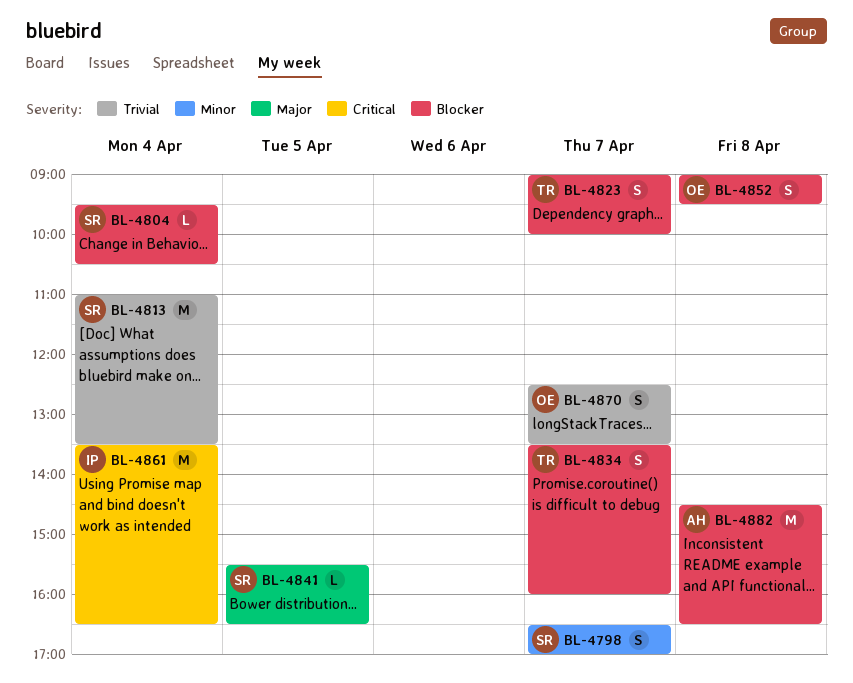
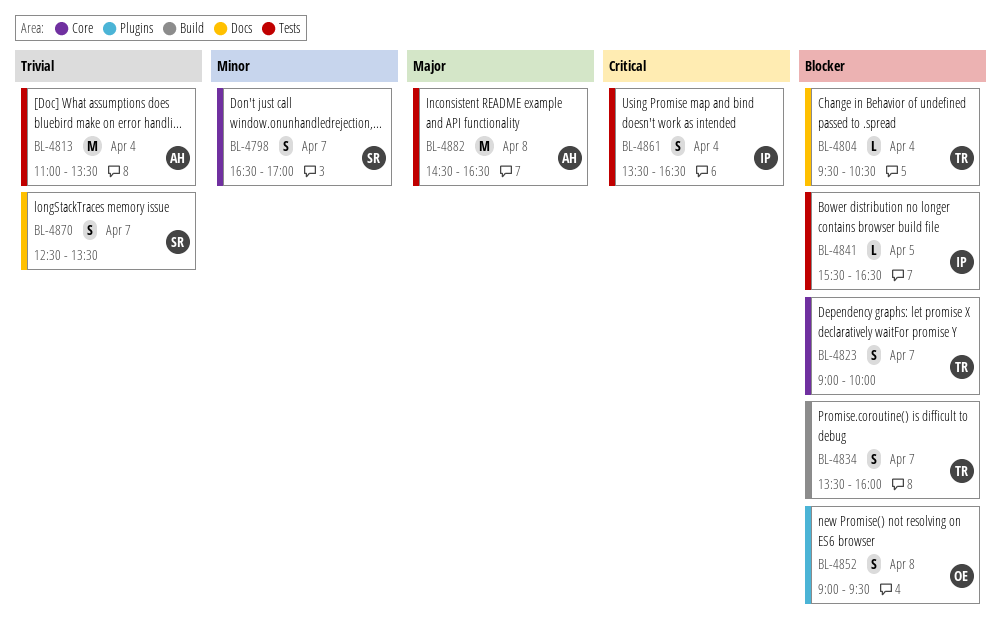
BL-4804, owner: SR -> TR
BL-4813, owner: SR -> AH
BL-4841, owner: SR -> IP
BL-4841, priority: Major -> Blocker
BL-4861, estimate: M -> S
BL-4870, owner: OE -> SR
BL-4882, priority: Blocker -> Major

